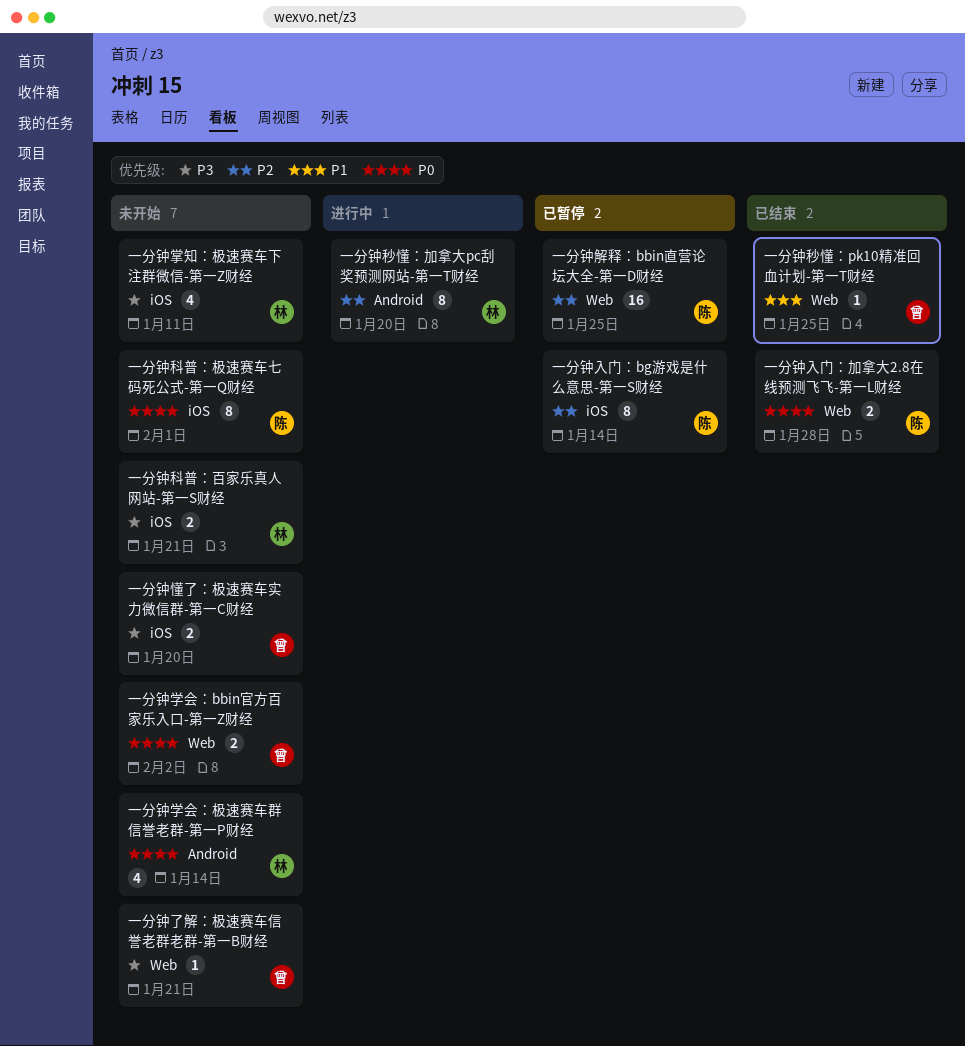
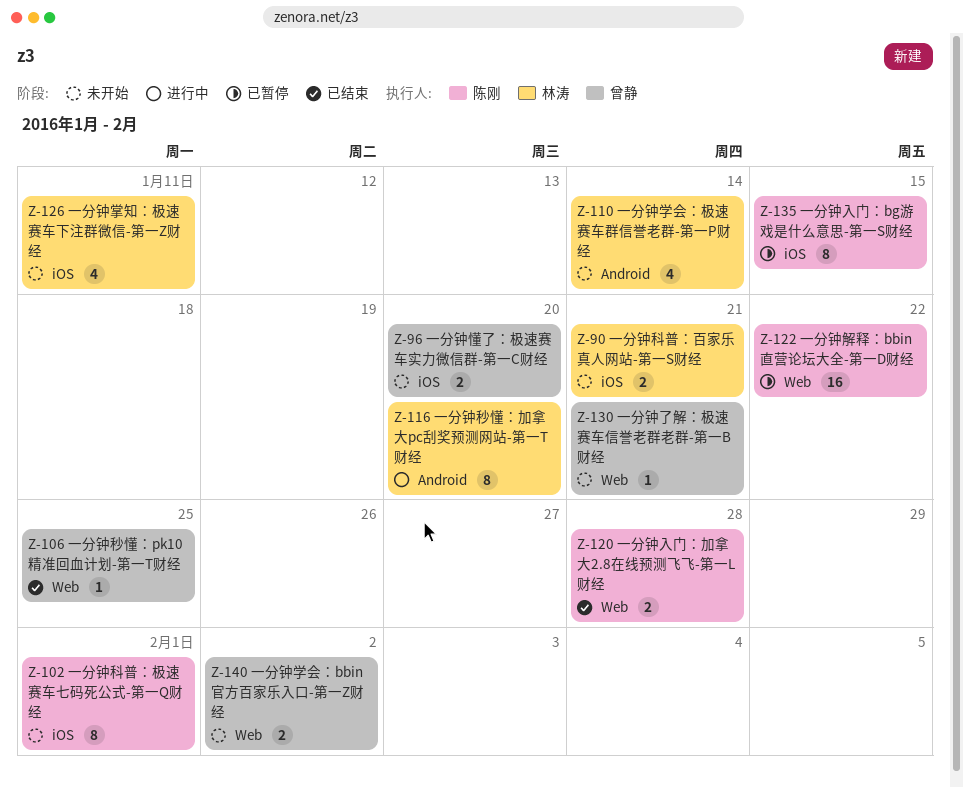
一分钟入门：bg游戏是什么意思-第一S财经, due: Jan 14 -> Jan 15
一分钟解释：bbin直营论坛大全-第一D财经, due: Jan 25 -> Jan 22

